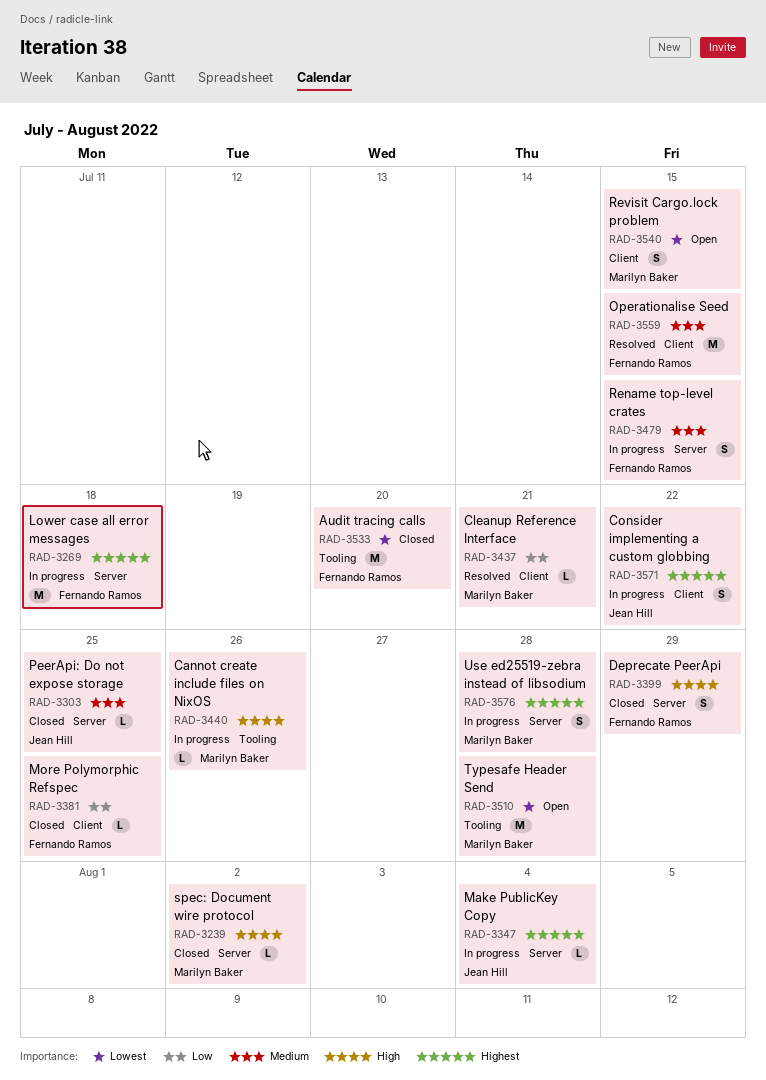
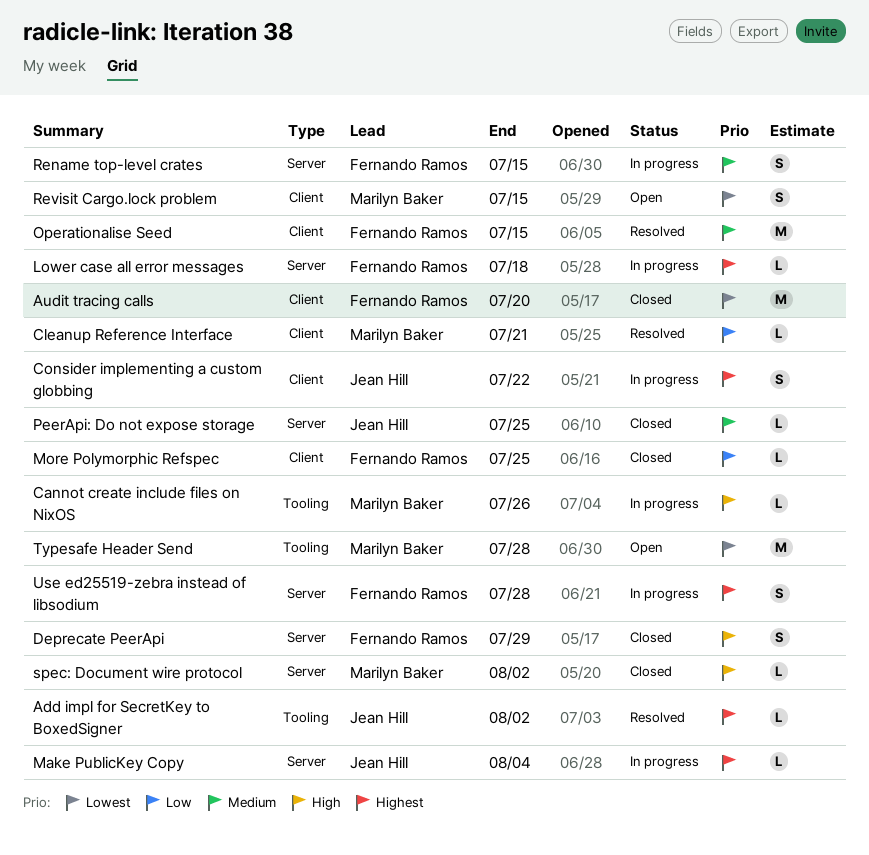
Add impl for SecretKey to BoxedSigner: none -> present
Audit tracing calls, label: Tooling -> Client
Lower case all error messages, estimate: M -> L
Use ed25519-zebra instead of libsodium, owner: Marilyn Baker -> Fernando Ramos

